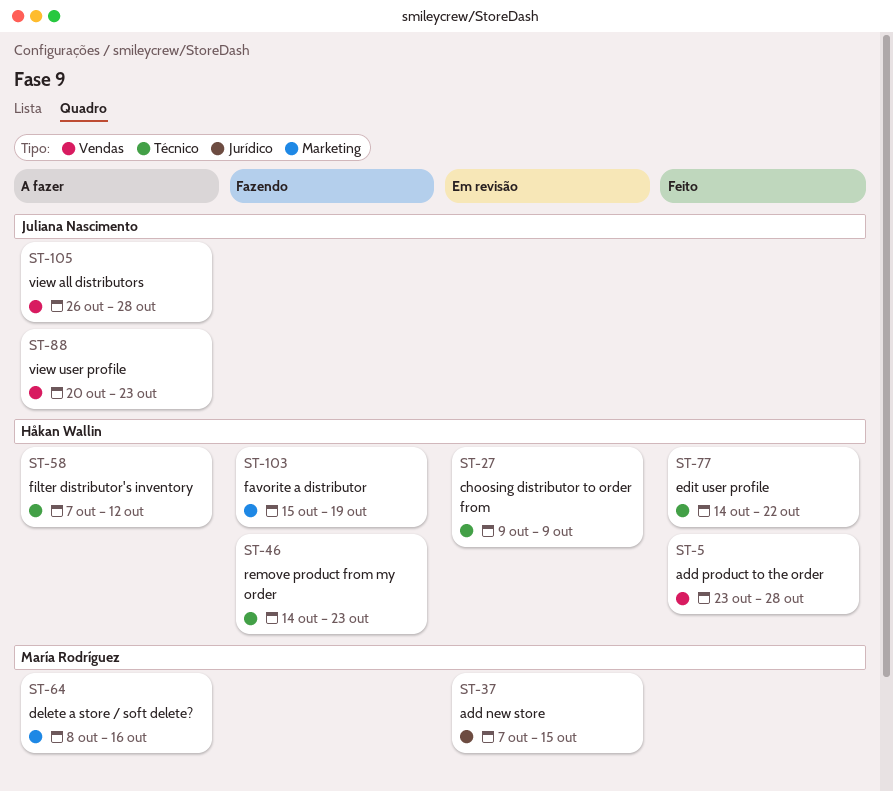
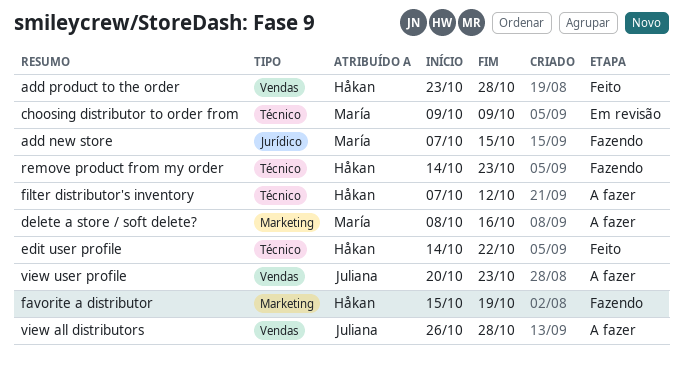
add new store, status: Em revisão -> Fazendo
choosing distributor to order from, owner: Håkan Wallin -> María Rodríguez

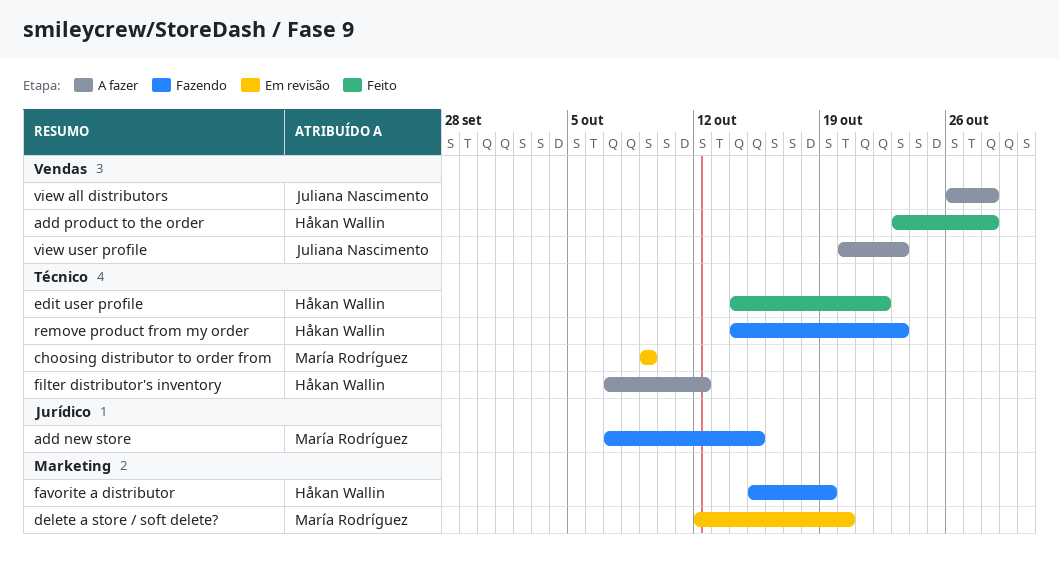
delete a store / soft delete?, status: A fazer -> Em revisão
delete a store / soft delete?, start: Oct 8 -> Oct 12
delete a store / soft delete?, due: Oct 16 -> Oct 20

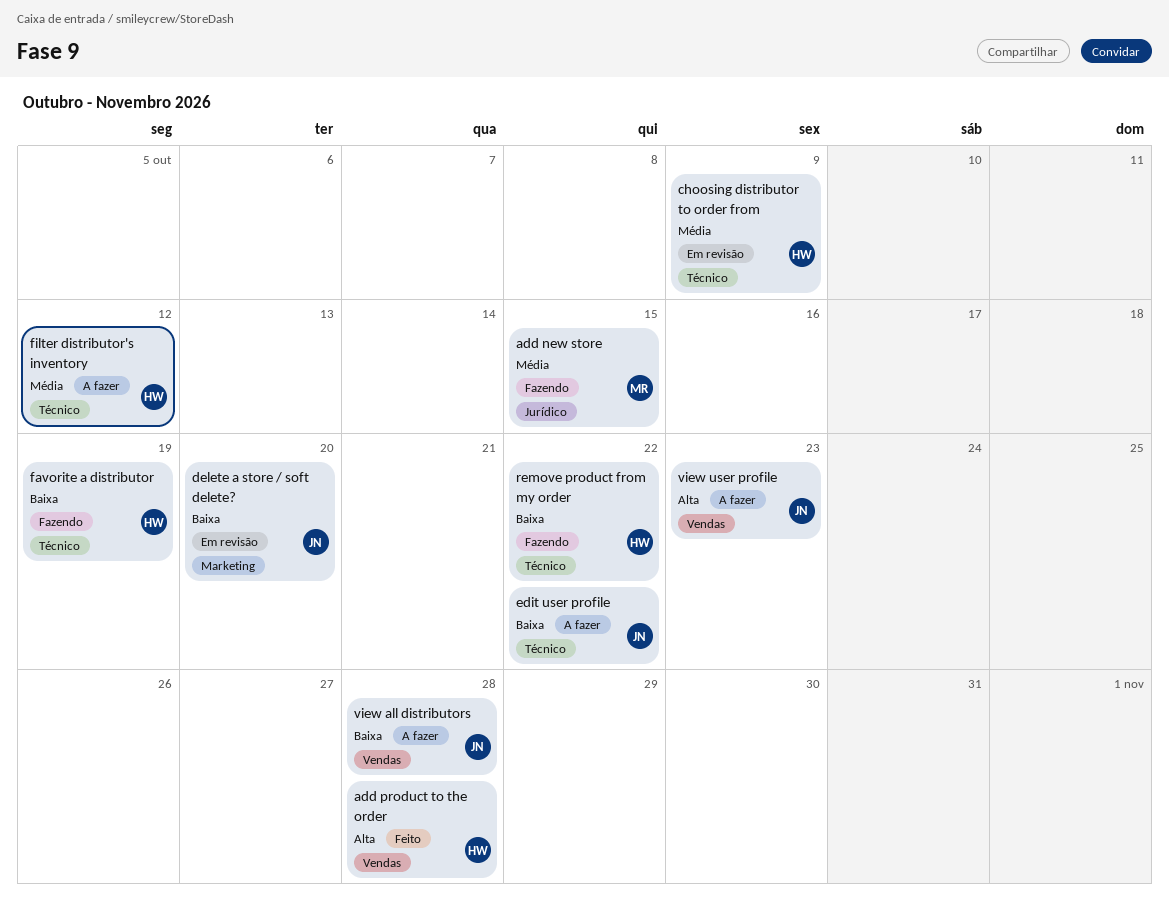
choosing distributor to order from, owner: María Rodríguez -> Håkan Wallin
delete a store / soft delete?, owner: María Rodríguez -> Juliana Nascimento
edit user profile, status: Feito -> A fazer
edit user profile, owner: Håkan Wallin -> Juliana Nascimento
favorite a distributor, label: Marketing -> Técnico
remove product from my order, due: Oct 23 -> Oct 22

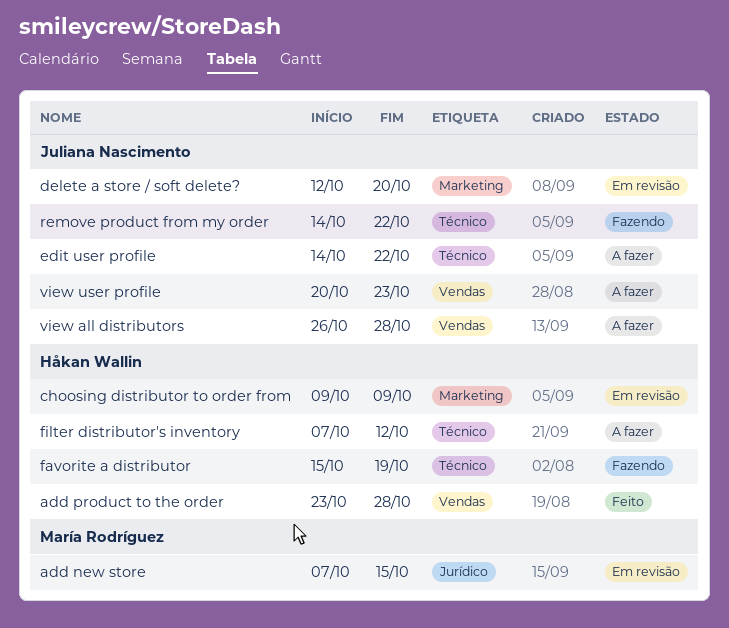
add new store, status: Fazendo -> Em revisão
choosing distributor to order from, label: Técnico -> Marketing
remove product from my order, owner: Håkan Wallin -> Juliana Nascimento

